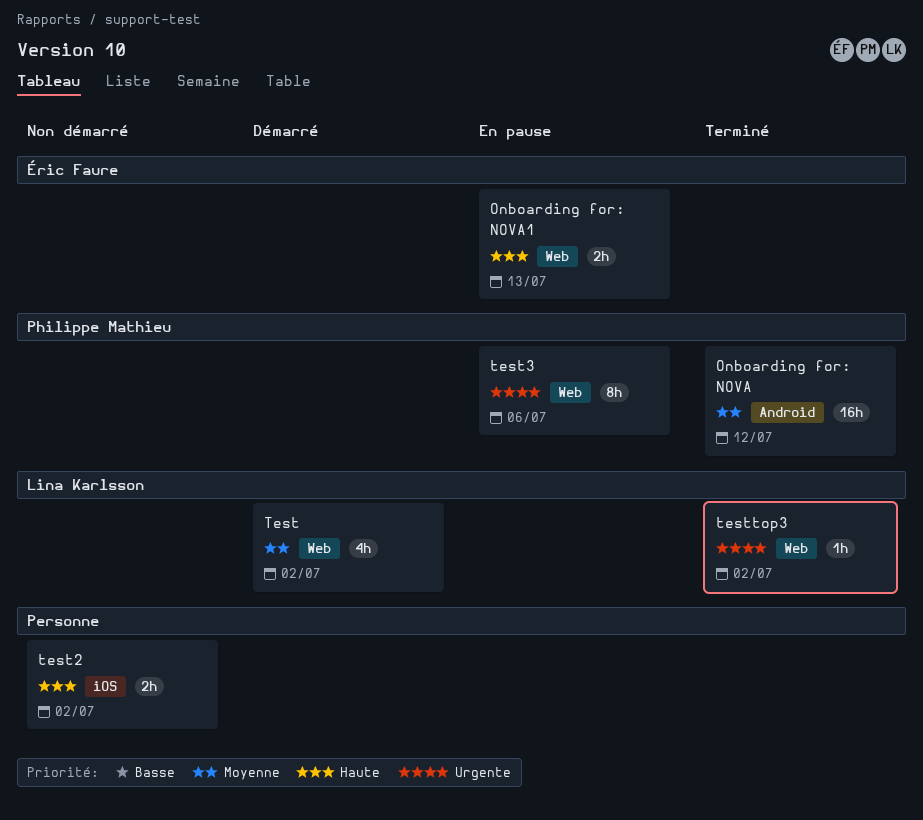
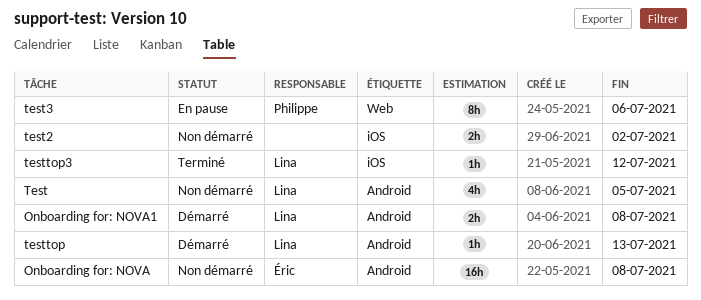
Onboarding for: NOVA, status: Terminé -> Non démarré
Onboarding for: NOVA, owner: Philippe Mathieu -> Éric Faure
Onboarding for: NOVA, due: Jul 12 -> Jul 8
Onboarding for: NOVA1, status: En pause -> Démarré
Onboarding for: NOVA1, owner: Éric Faure -> Lina Karlsson
Onboarding for: NOVA1, label: Web -> Android
Onboarding for: NOVA1, due: Jul 13 -> Jul 8
Test, status: Démarré -> Non démarré
Test, label: Web -> Android
Test, due: Jul 2 -> Jul 5
testtop: none -> present
testtop3, label: Web -> iOS
testtop3, due: Jul 2 -> Jul 12

